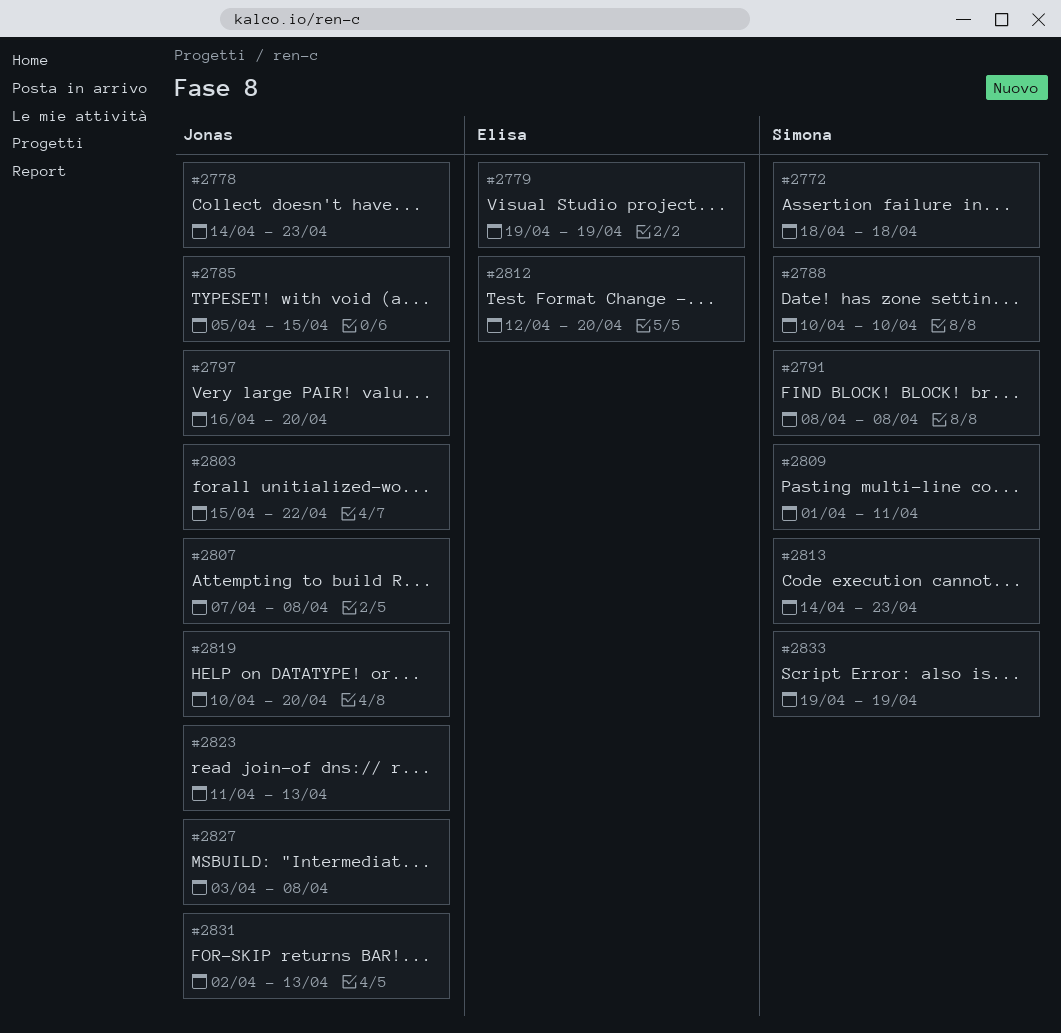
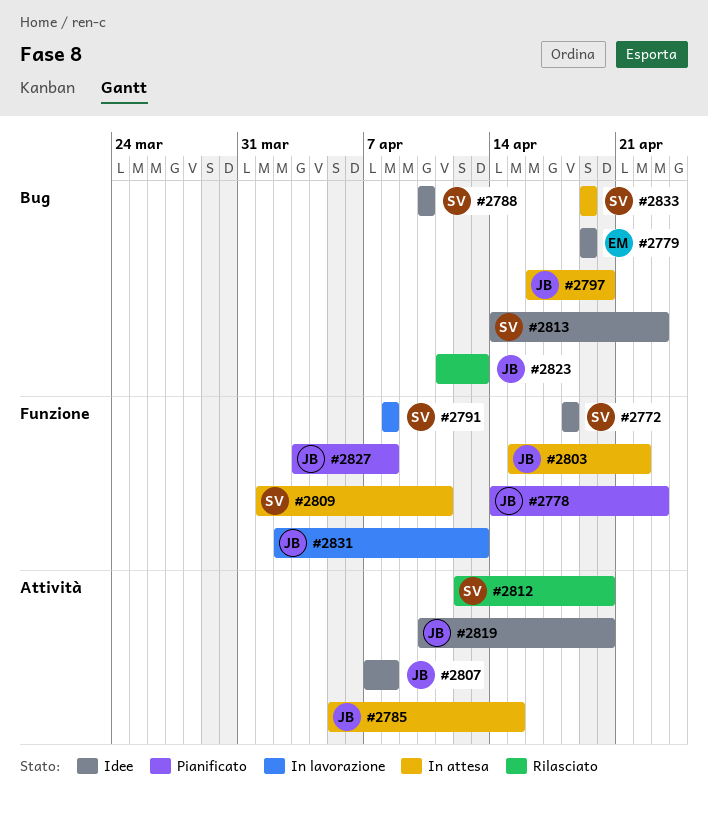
#2812, owner: Elisa -> Simona

